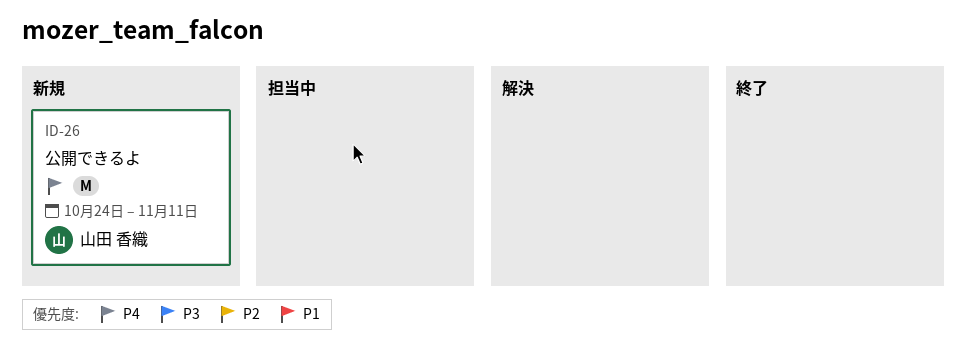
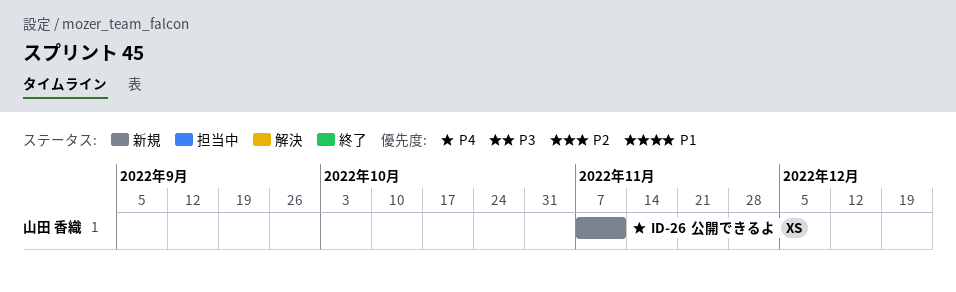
ID-26, estimate: M -> XS
ID-26, start: Oct 24 -> Nov 7

